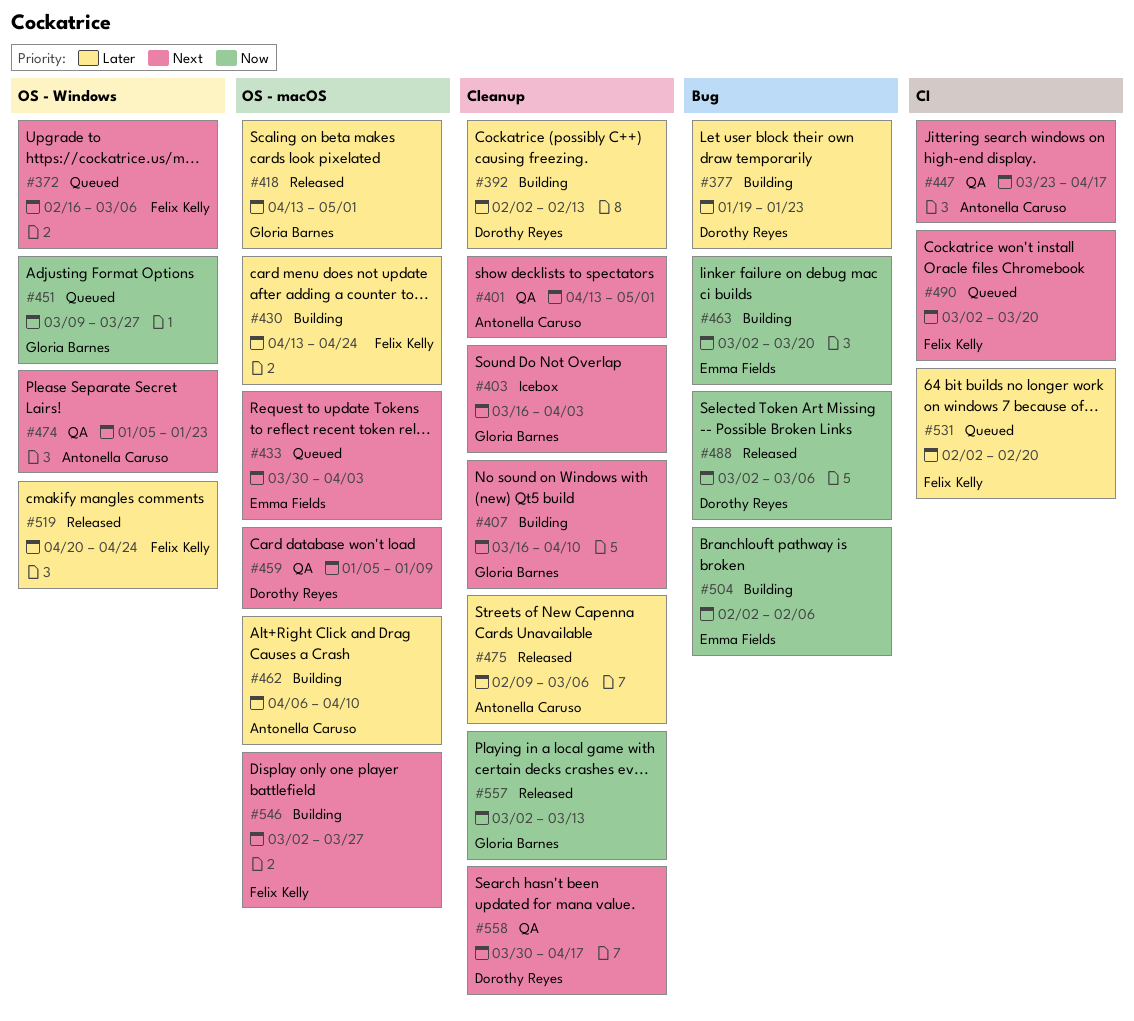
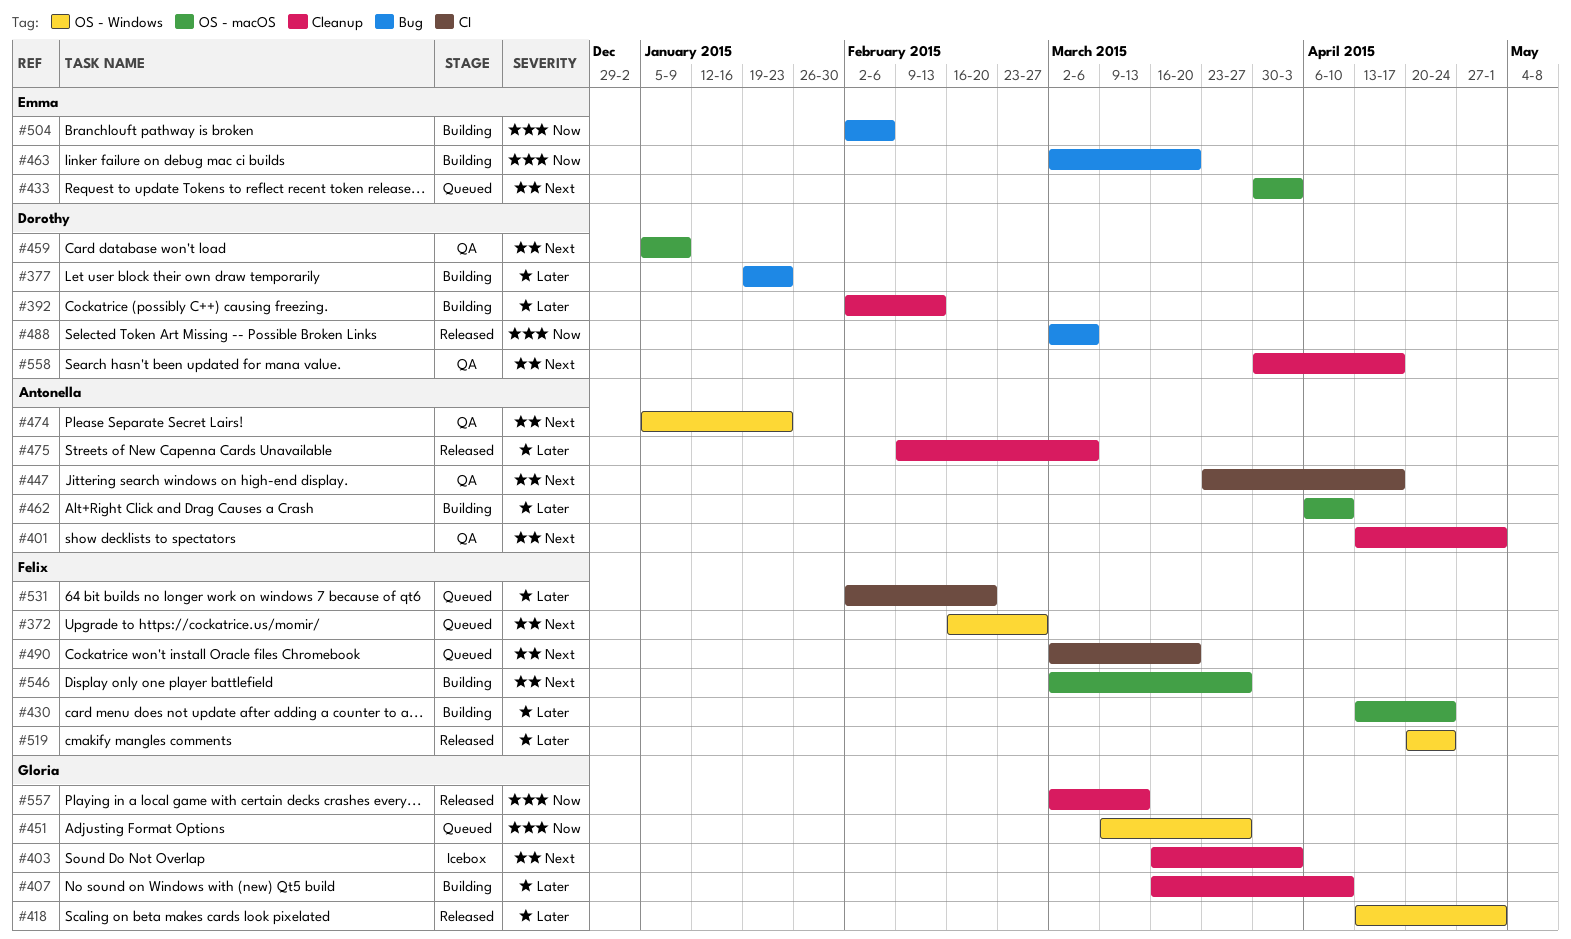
#372, due: Mar 6 -> Feb 27
#407, priority: Next -> Later
#418, label: OS - macOS -> OS - Windows

